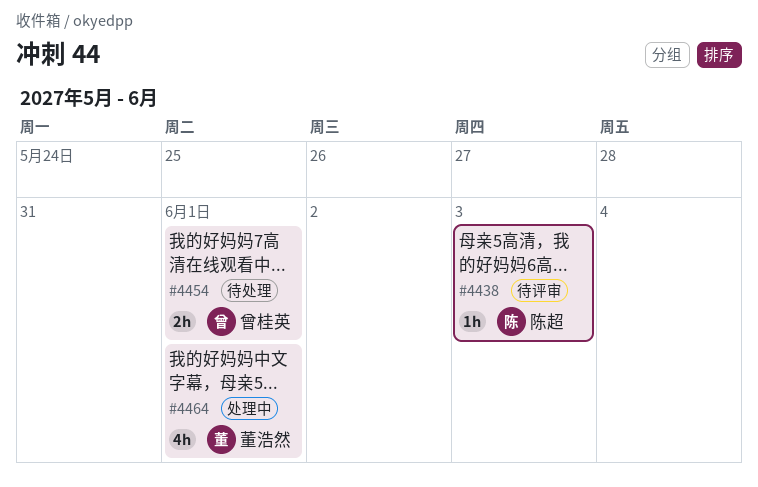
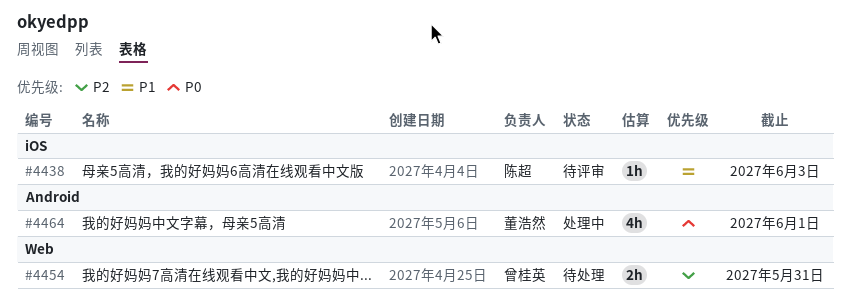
#4454, due: Jun 1 -> May 31

